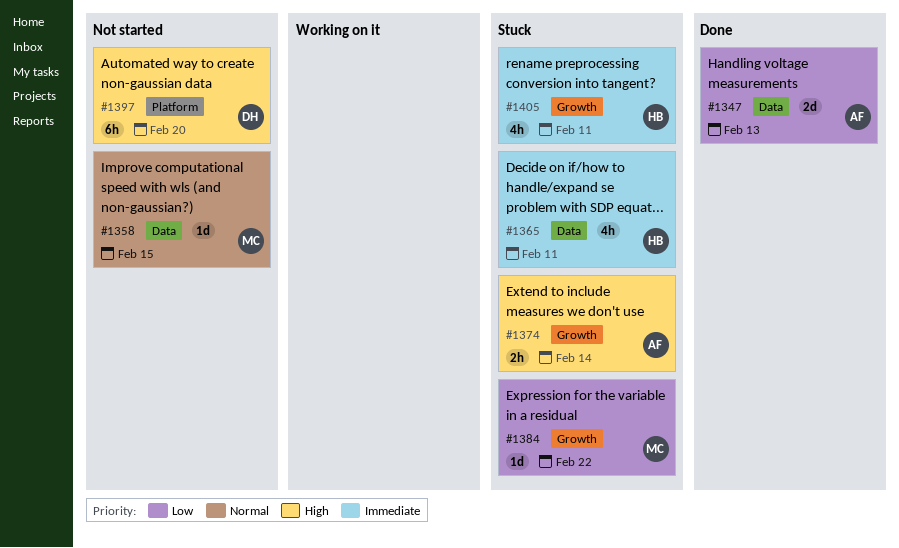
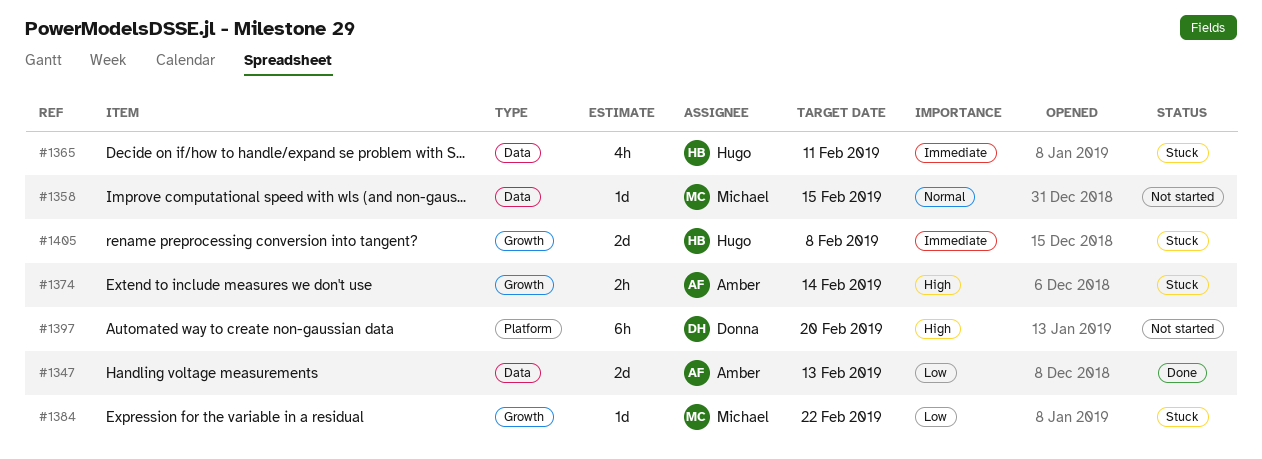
#1405, estimate: 4h -> 2d
#1405, due: Feb 11 -> Feb 8

